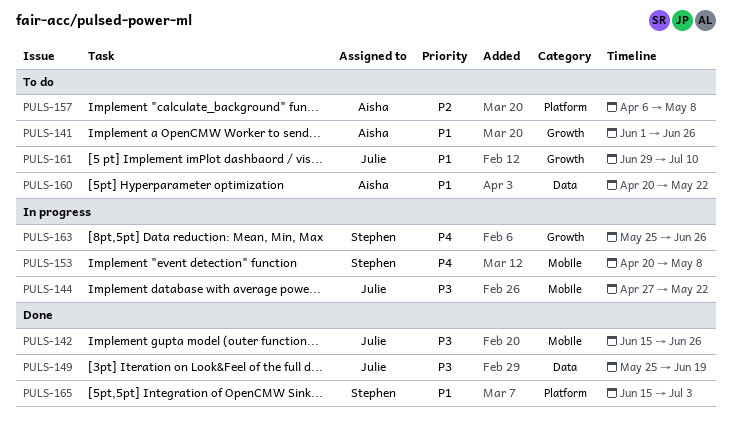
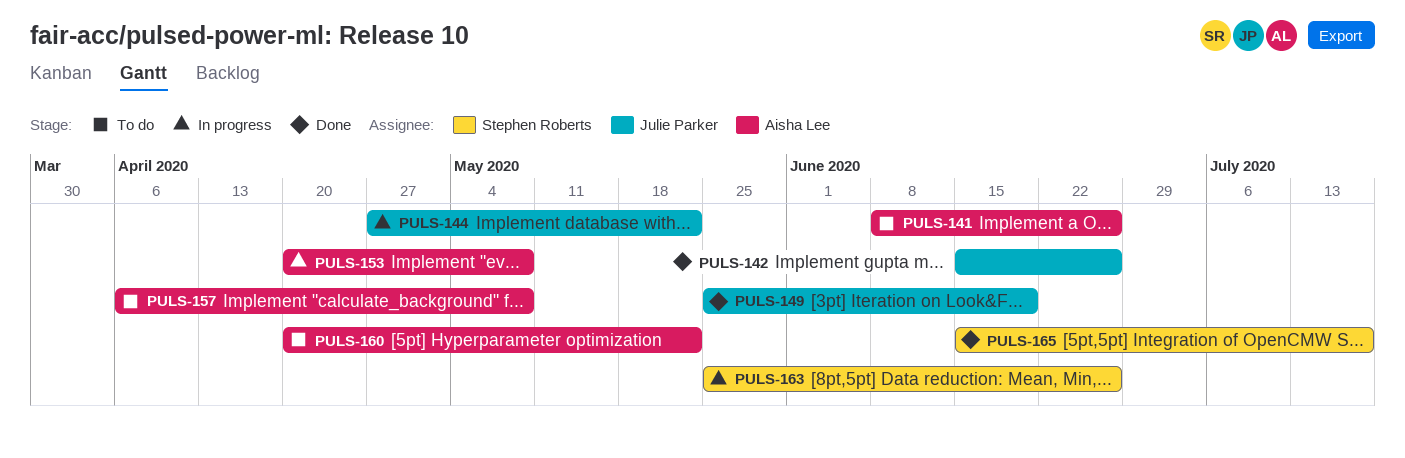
PULS-141, start: Jun 1 -> Jun 8
PULS-153, owner: Stephen Roberts -> Aisha Lee
PULS-161: present -> none
PULS-165, due: Jul 3 -> Jul 17

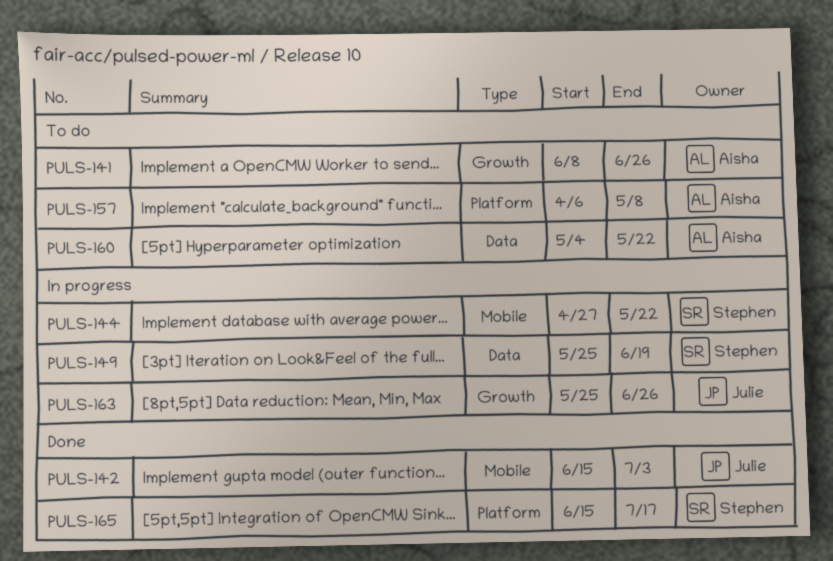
PULS-142, due: Jun 26 -> Jul 3
PULS-144, owner: Julie Parker -> Stephen Roberts
PULS-149, status: Done -> In progress
PULS-149, owner: Julie Parker -> Stephen Roberts
PULS-153: present -> none
PULS-160, start: Apr 20 -> May 4
PULS-163, owner: Stephen Roberts -> Julie Parker

